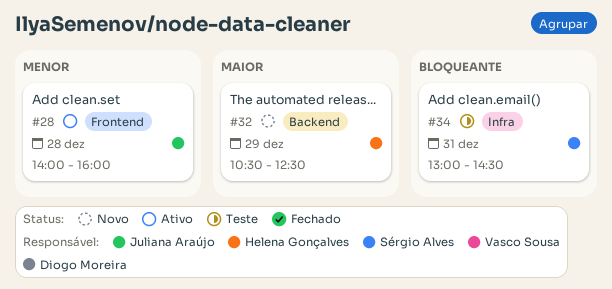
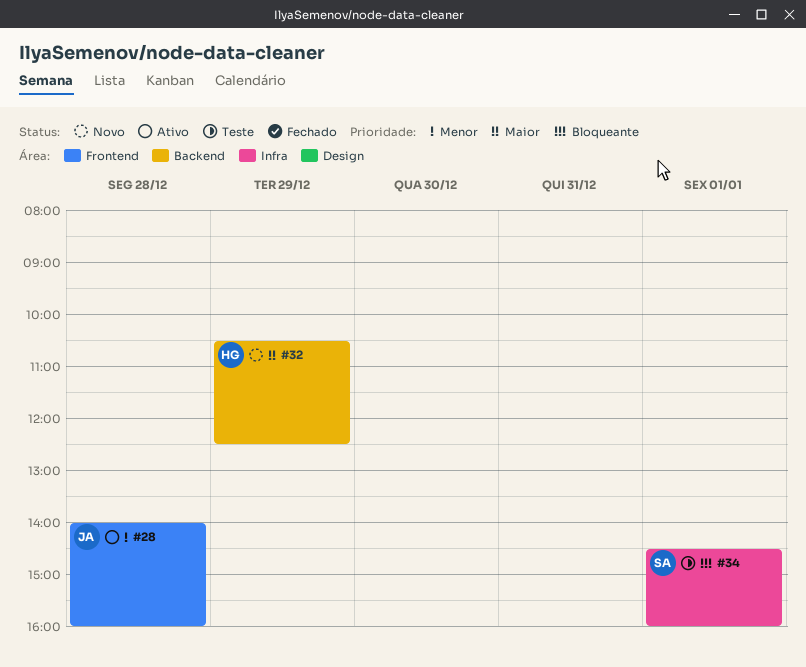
#34, day: Dec 31 -> Jan 1
#34, begins: 13:00 -> 14:30
#34, ends: 14:30 -> 16:00

